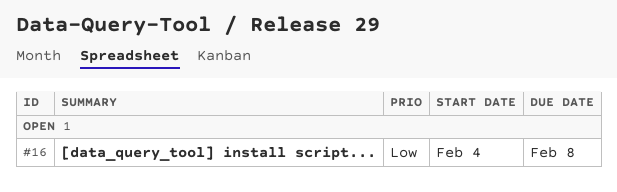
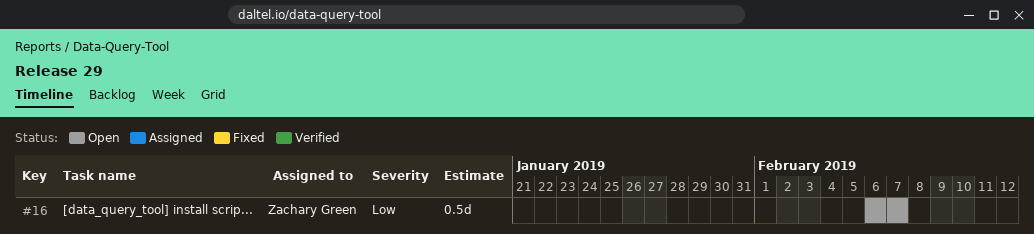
#16, start: Feb 4 -> Feb 6
#16, due: Feb 8 -> Feb 7

